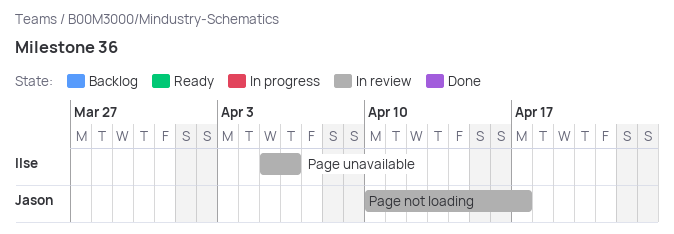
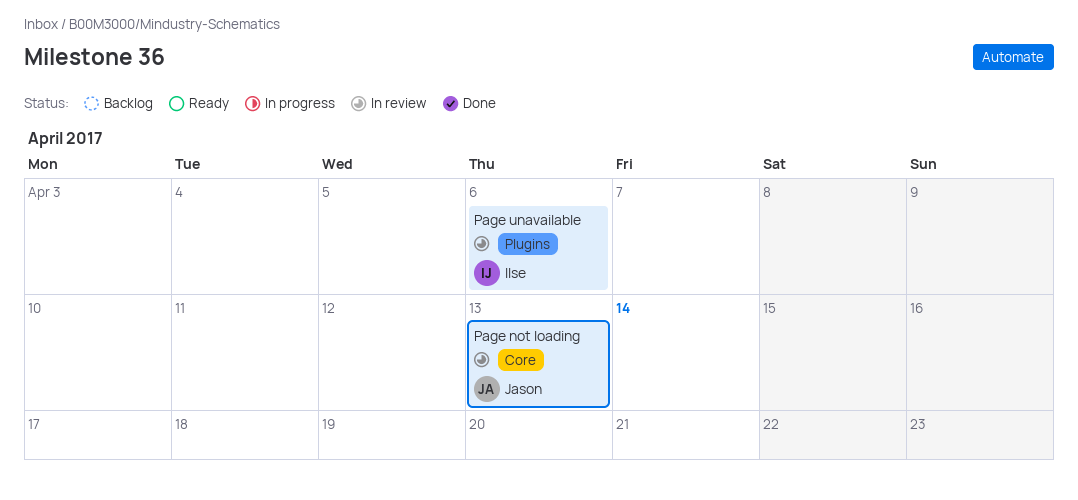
Page not loading, due: Apr 17 -> Apr 13

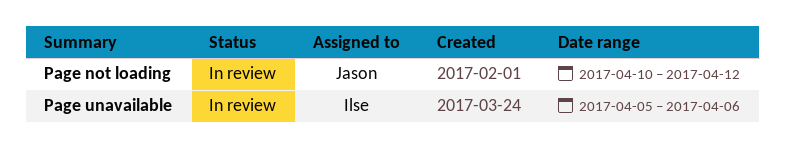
Page not loading, due: Apr 13 -> Apr 12

